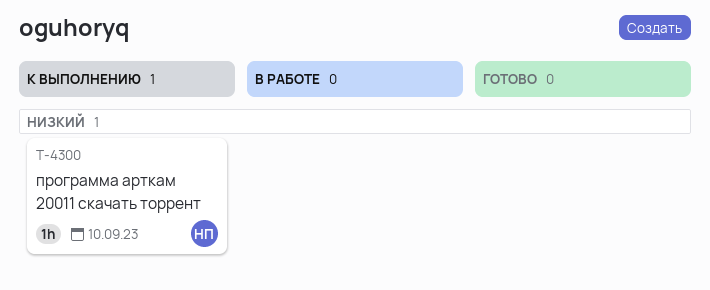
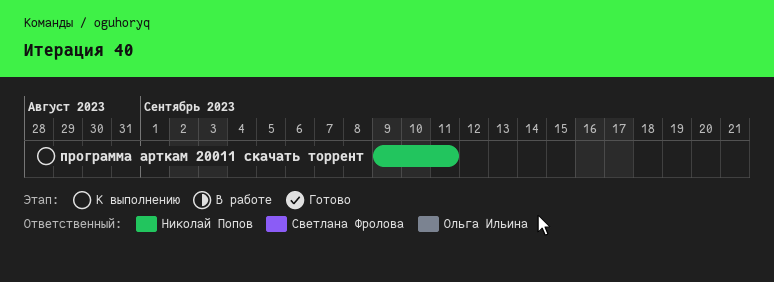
программа арткам 20011 скачать торрент, due: Sep 10 -> Sep 11

